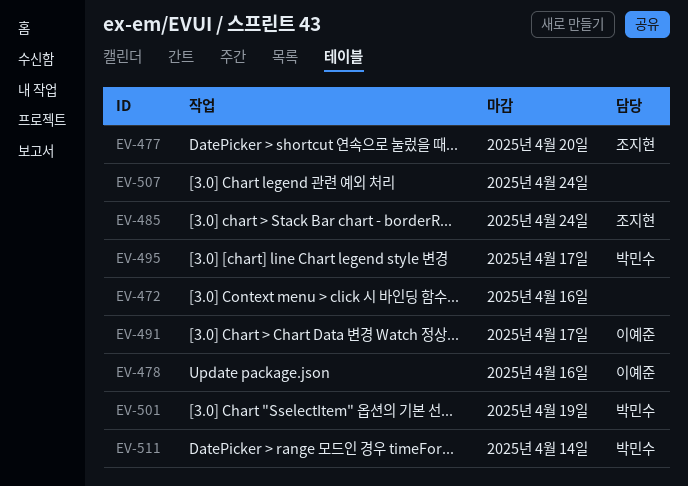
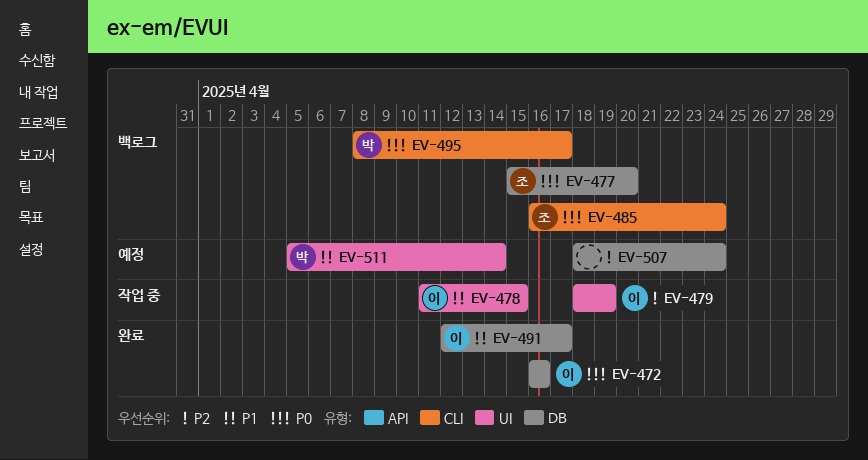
EV-472, owner: none -> 이예준
EV-478, due: Apr 16 -> Apr 15
EV-479: none -> present
EV-501: present -> none

